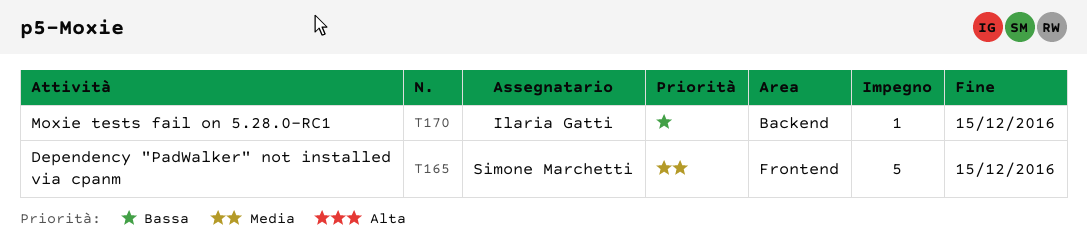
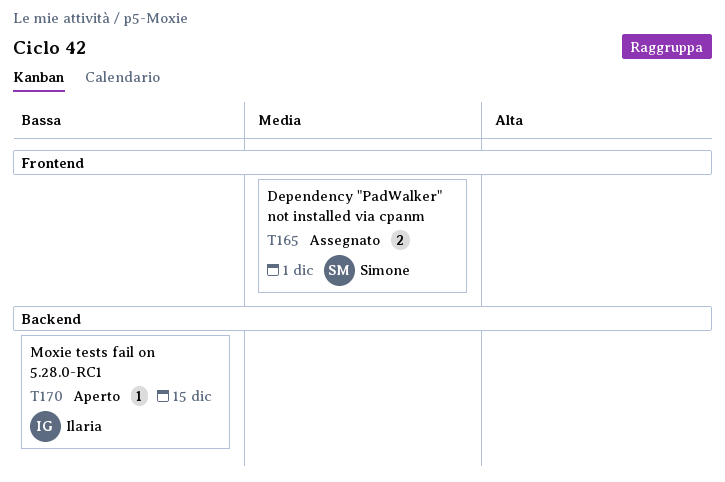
T165, estimate: 5 -> 2
T165, due: Dec 15 -> Dec 1

